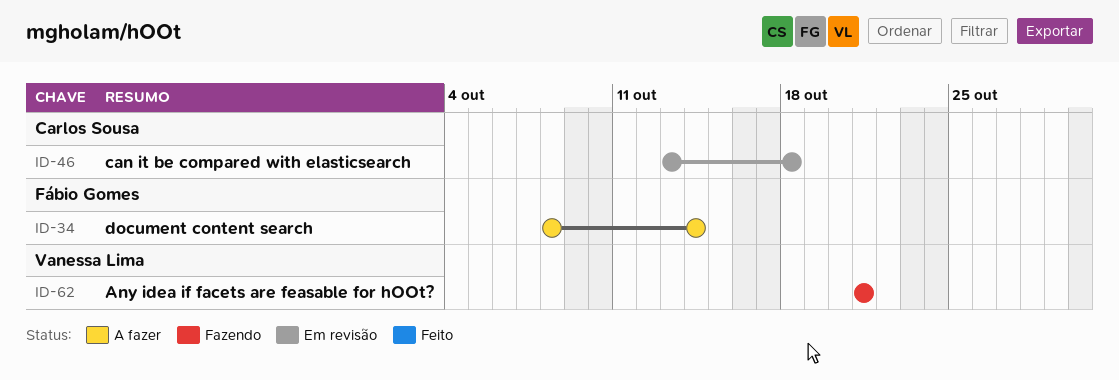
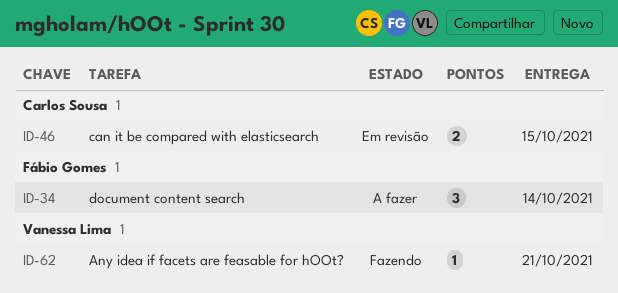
ID-46, due: Oct 18 -> Oct 15

